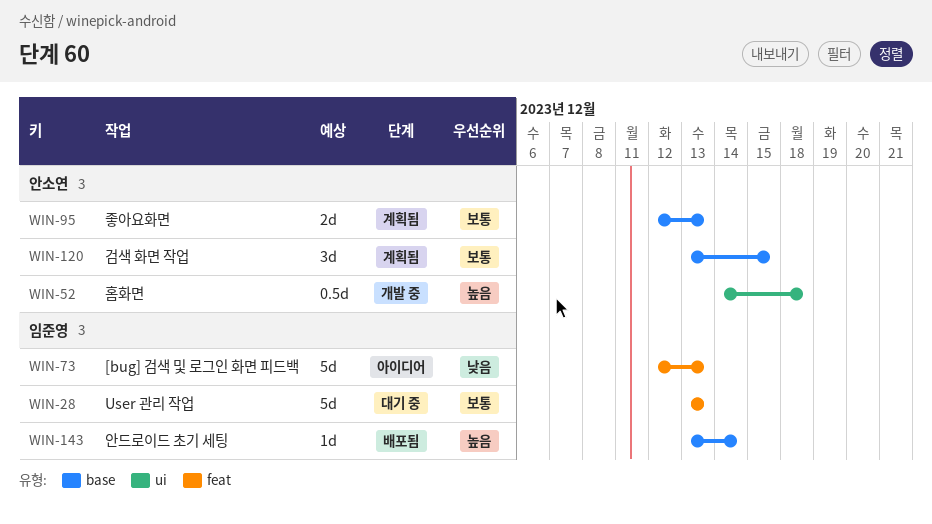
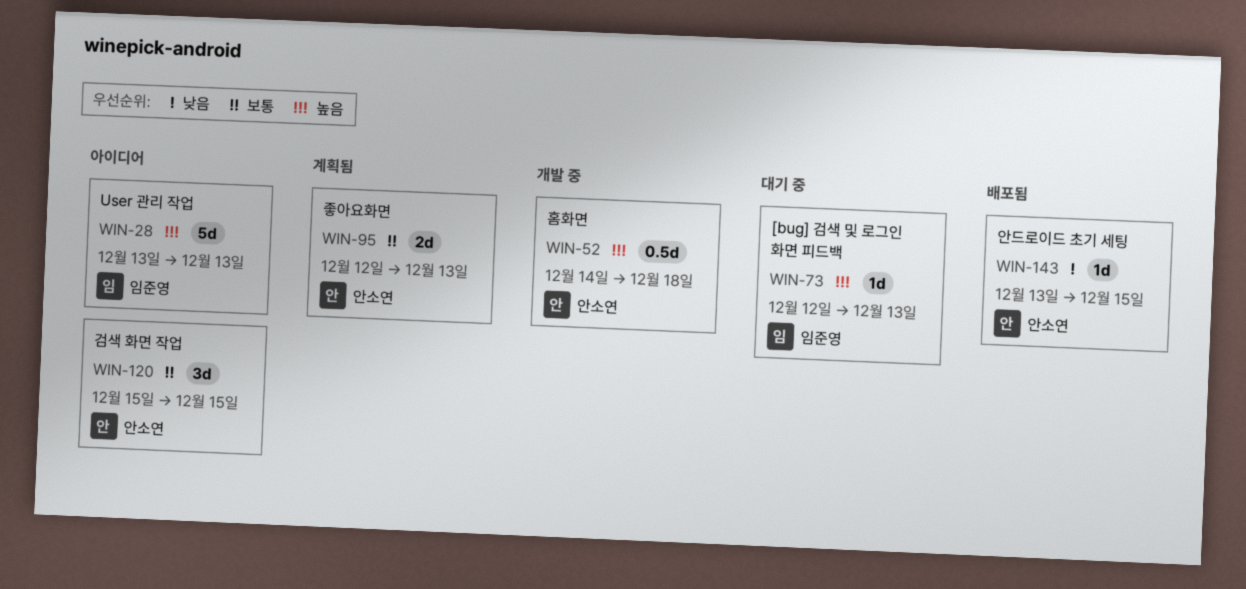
WIN-28, status: 대기 중 -> 아이디어
WIN-28, priority: 보통 -> 높음
WIN-73, status: 아이디어 -> 대기 중
WIN-73, priority: 낮음 -> 높음
WIN-73, estimate: 5d -> 1d
WIN-120, status: 계획됨 -> 아이디어
WIN-120, start: Dec 13 -> Dec 15
WIN-143, owner: 임준영 -> 안소연
WIN-143, priority: 높음 -> 낮음
WIN-143, due: Dec 14 -> Dec 15

